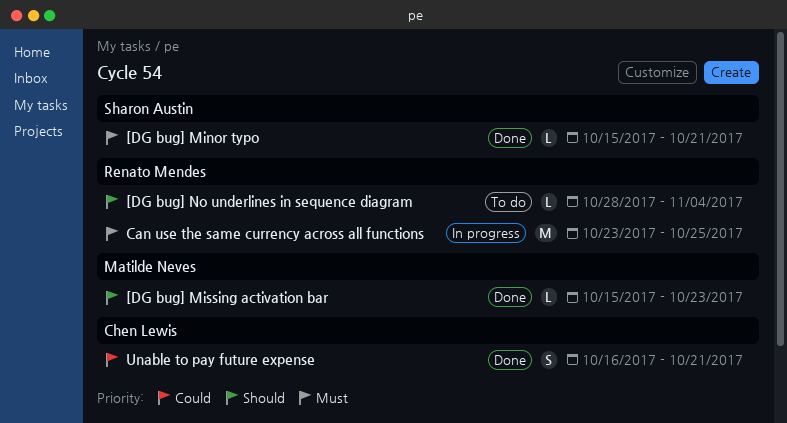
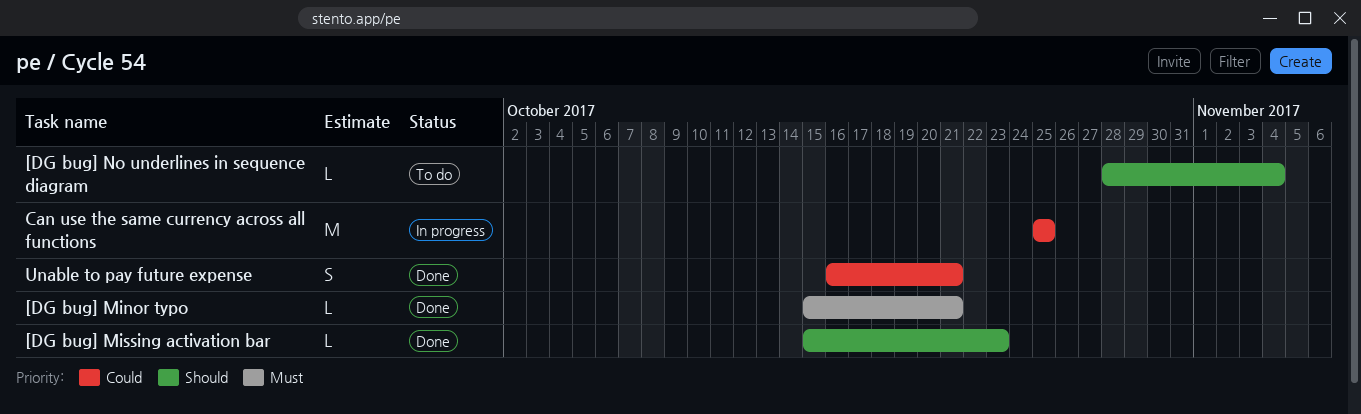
Can use the same currency across all functions, priority: Must -> Could
Can use the same currency across all functions, start: Oct 23 -> Oct 25

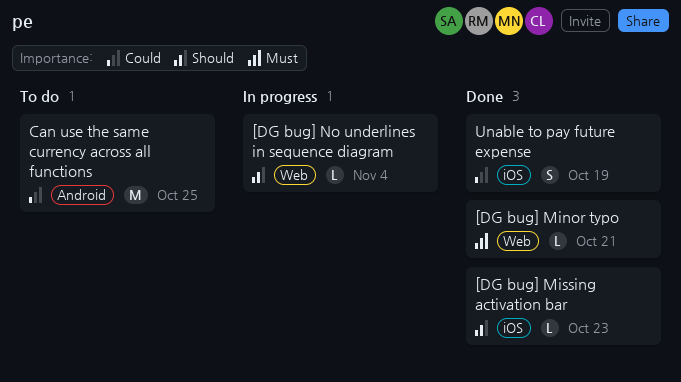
[DG bug] No underlines in sequence diagram, status: To do -> In progress
Can use the same currency across all functions, status: In progress -> To do
Unable to pay future expense, due: Oct 21 -> Oct 19

